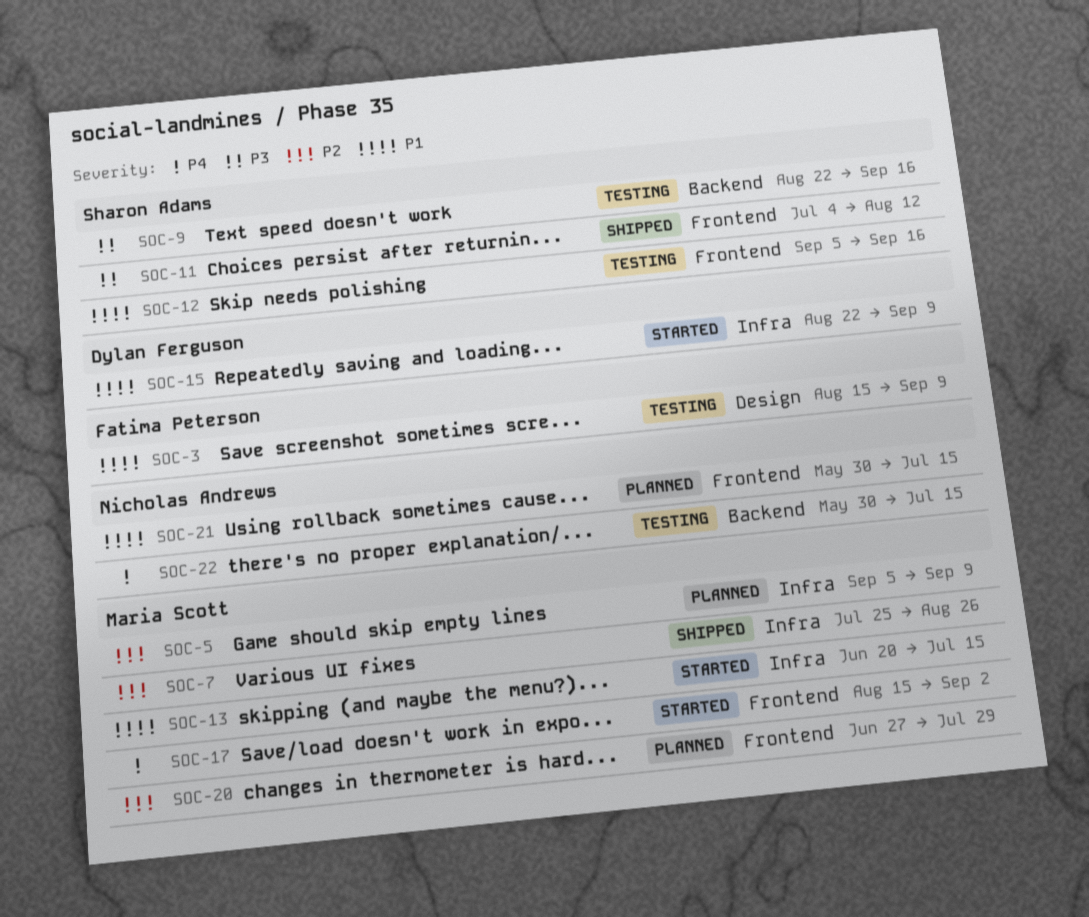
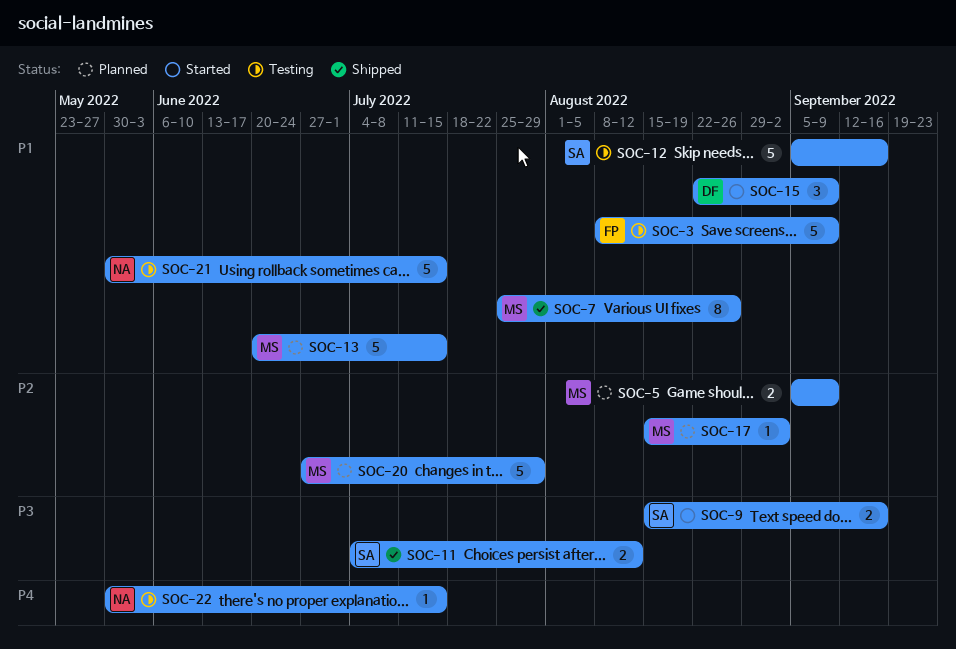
SOC-3, start: Aug 15 -> Aug 8
SOC-7, priority: P2 -> P1
SOC-9, status: Testing -> Started
SOC-9, start: Aug 22 -> Aug 15
SOC-13, status: Started -> Planned
SOC-17, status: Started -> Planned
SOC-17, priority: P4 -> P2
SOC-21, status: Planned -> Testing

